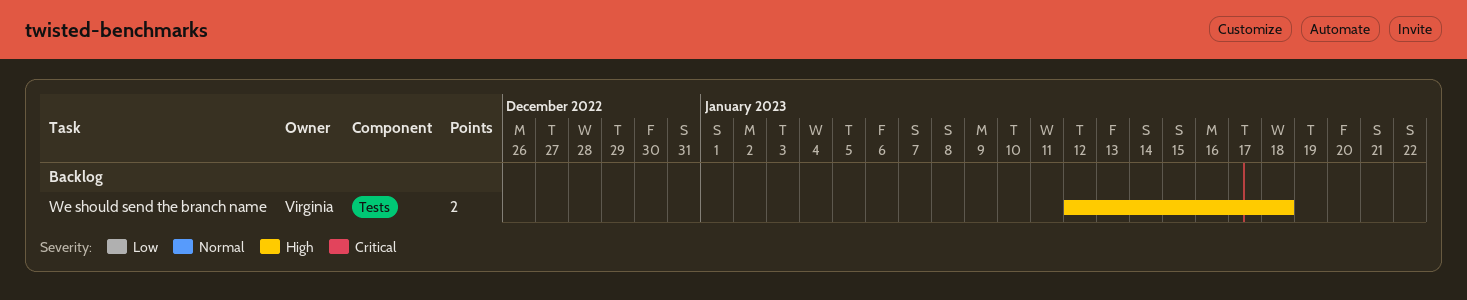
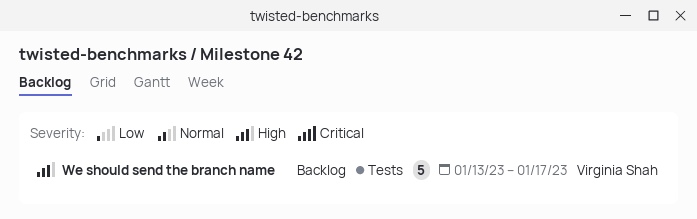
We should send the branch name, estimate: 2 -> 5
We should send the branch name, start: Jan 12 -> Jan 13
We should send the branch name, due: Jan 18 -> Jan 17

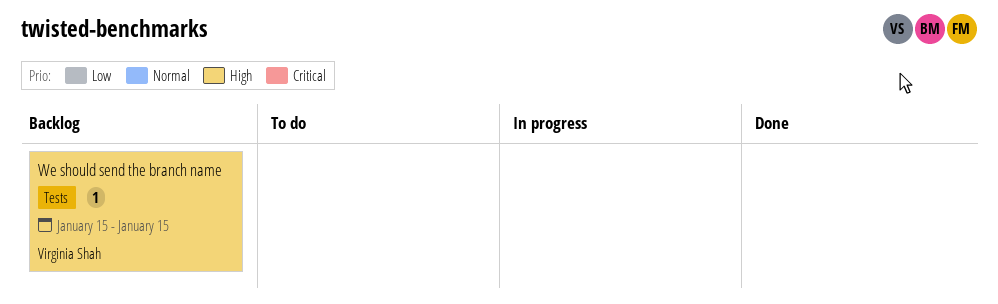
We should send the branch name, estimate: 5 -> 1
We should send the branch name, start: Jan 13 -> Jan 15
We should send the branch name, due: Jan 17 -> Jan 15

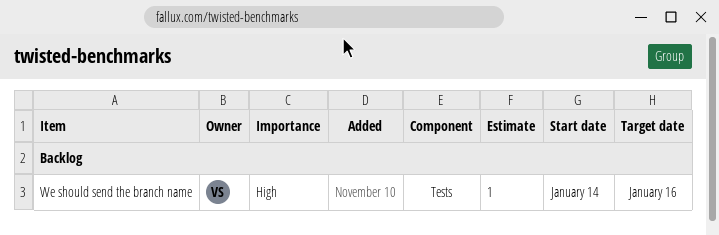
We should send the branch name, start: Jan 15 -> Jan 14
We should send the branch name, due: Jan 15 -> Jan 16

